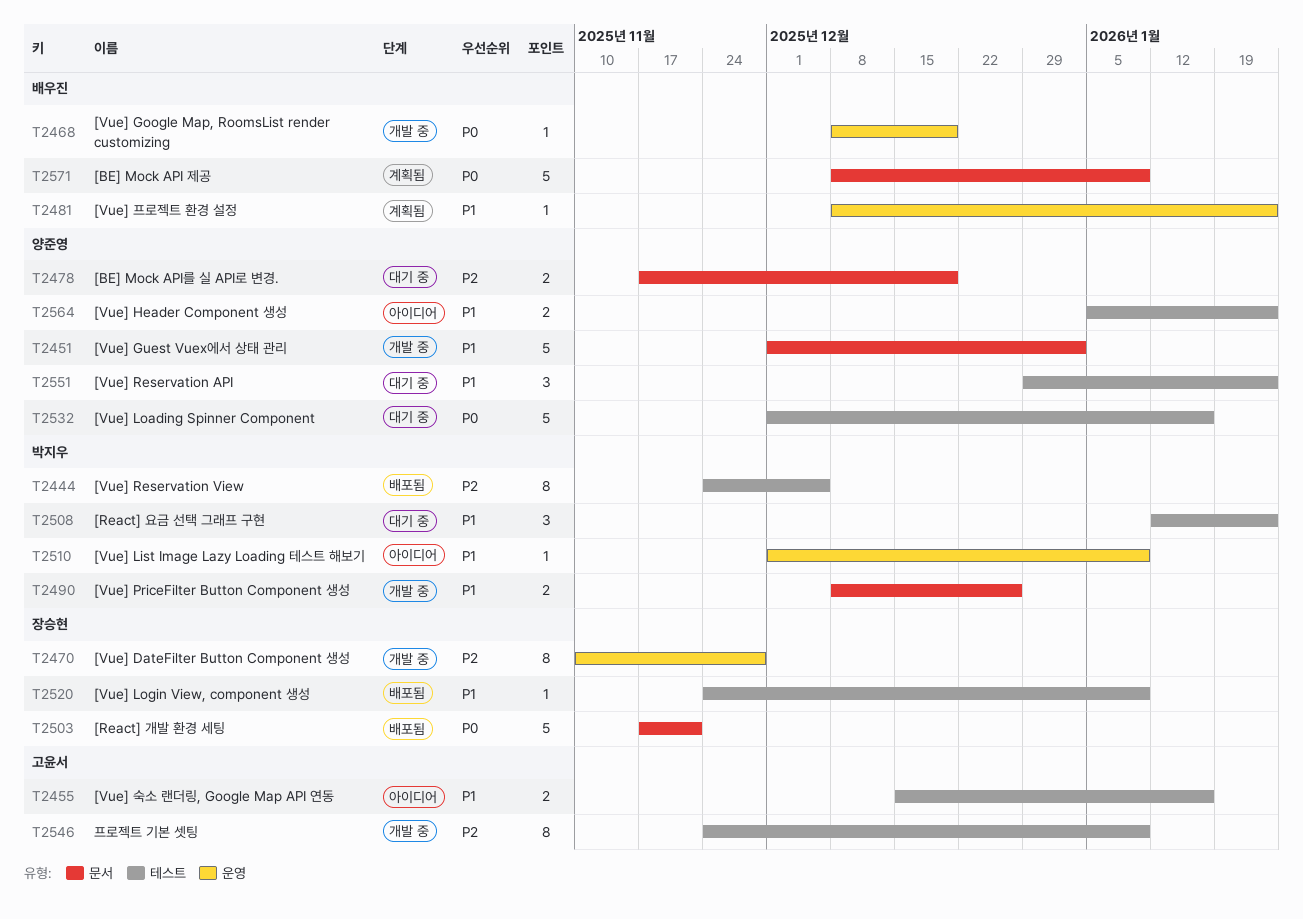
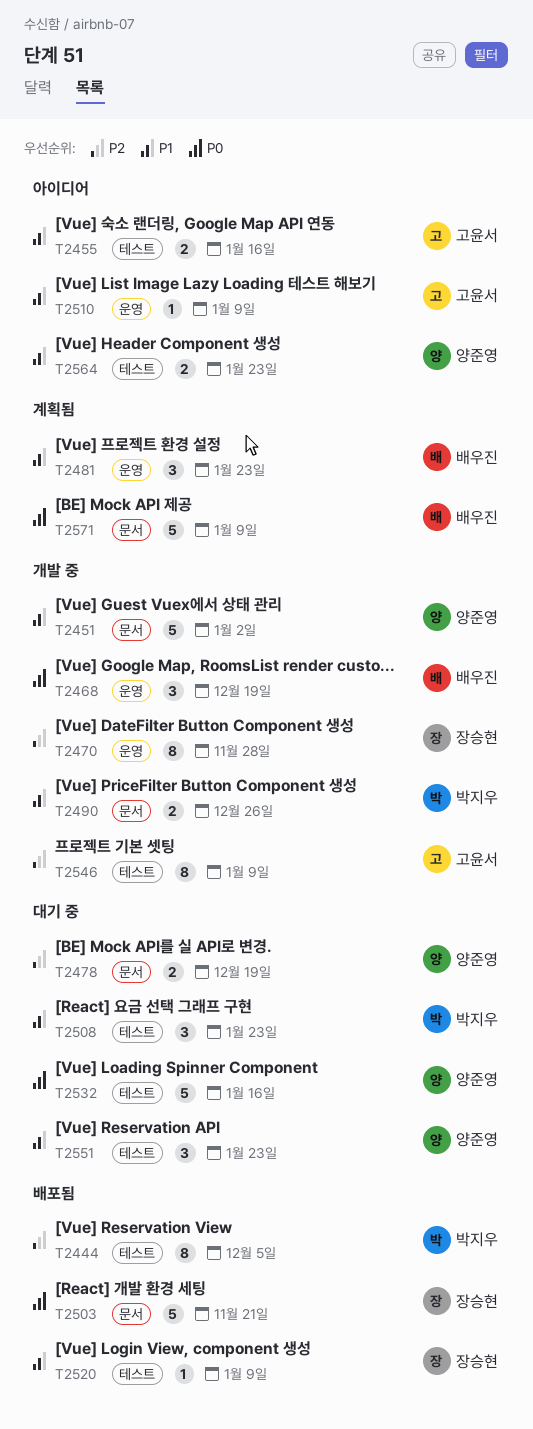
T2468, estimate: 1 -> 3
T2481, estimate: 1 -> 3
T2510, owner: 박지우 -> 고윤서

